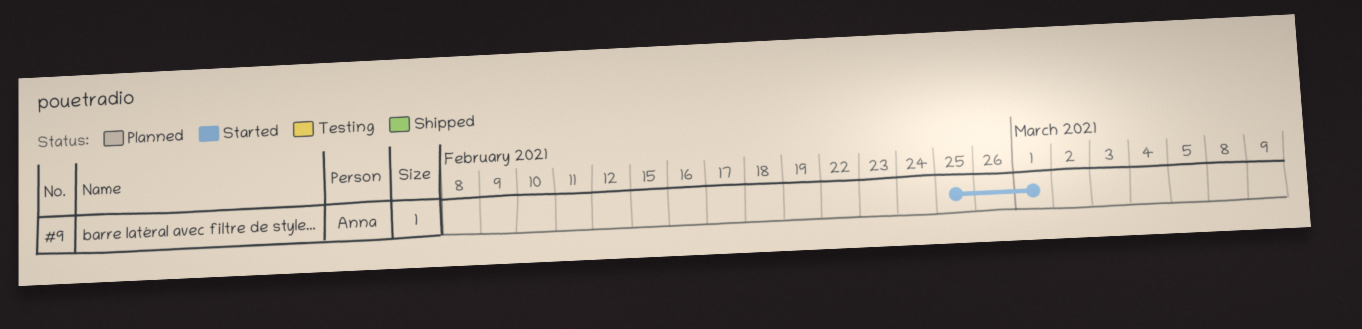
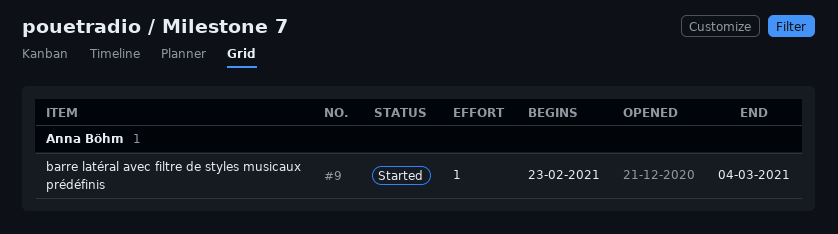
#9, start: Feb 25 -> Feb 23
#9, due: Mar 1 -> Mar 4

